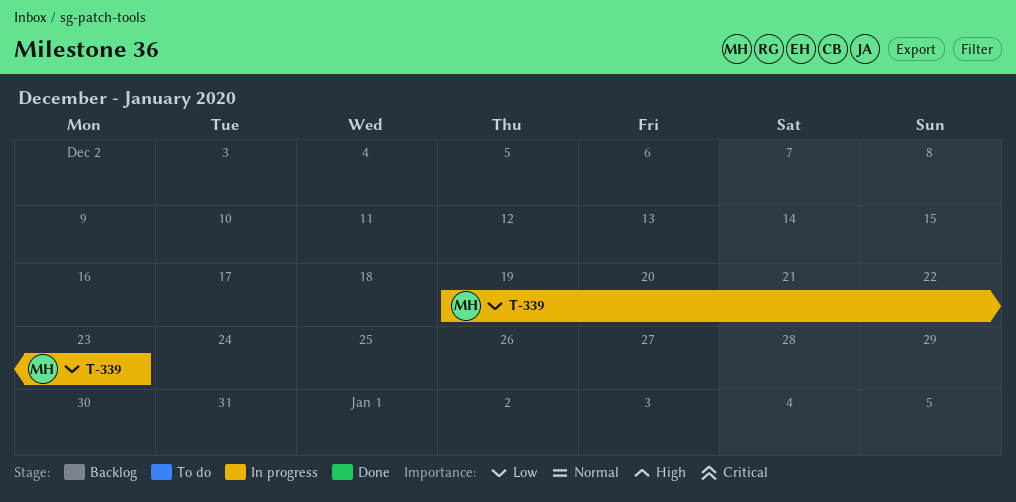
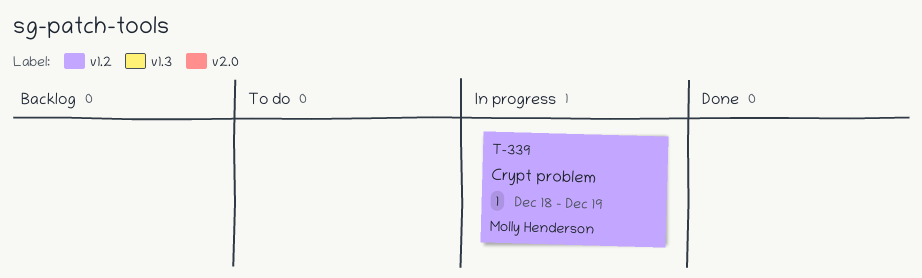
T-339, start: Dec 19 -> Dec 18
T-339, due: Dec 23 -> Dec 19

